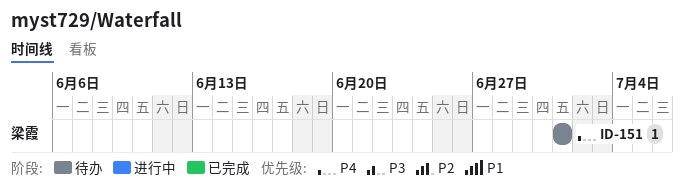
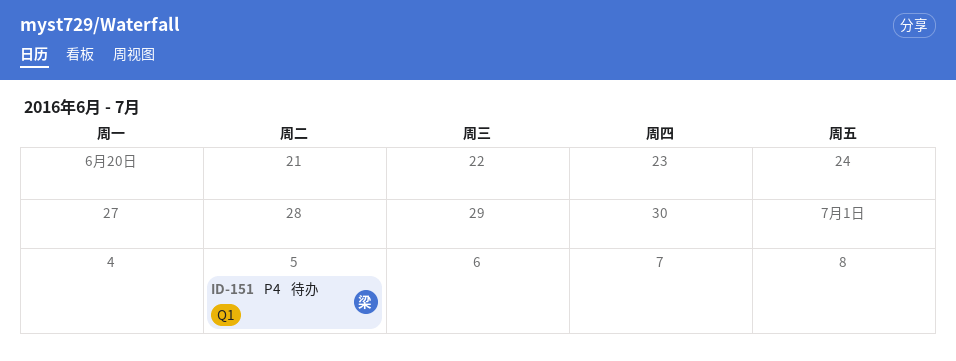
ID-151, due: Jul 1 -> Jul 5

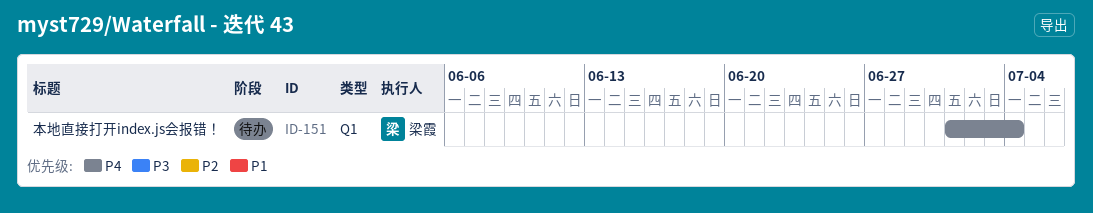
ID-151, due: Jul 5 -> Jul 4

